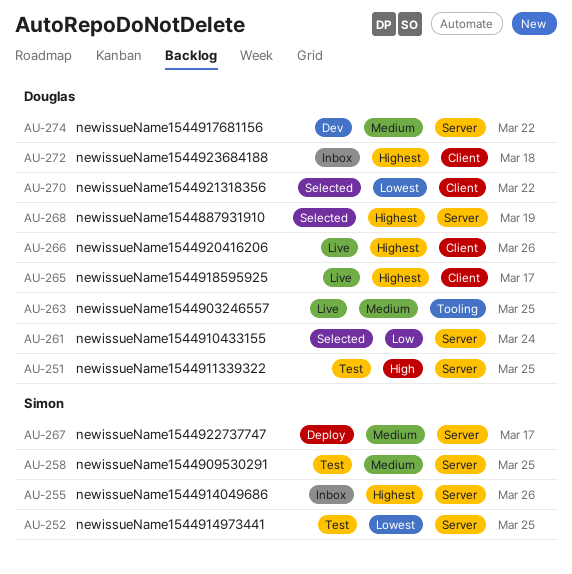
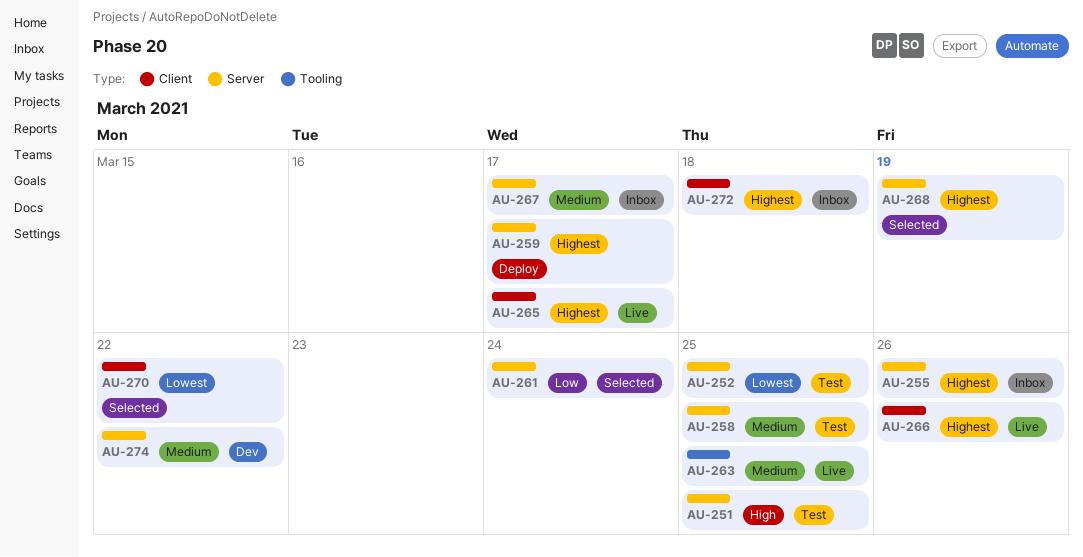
AU-259: none -> present
AU-267, status: Deploy -> Inbox

